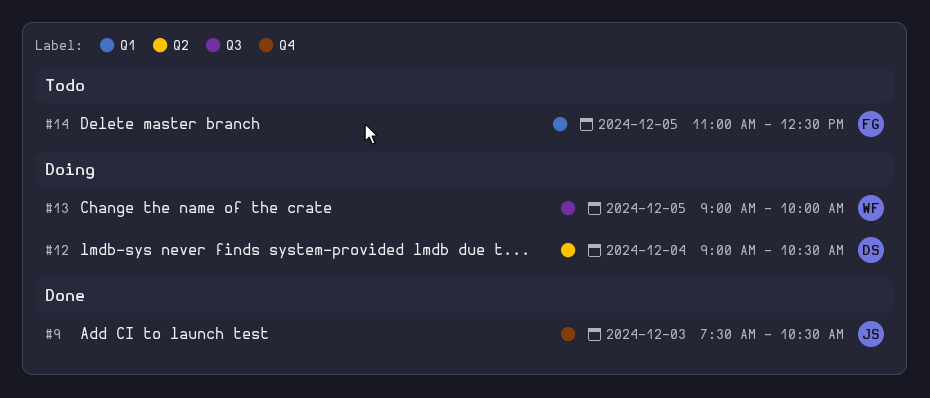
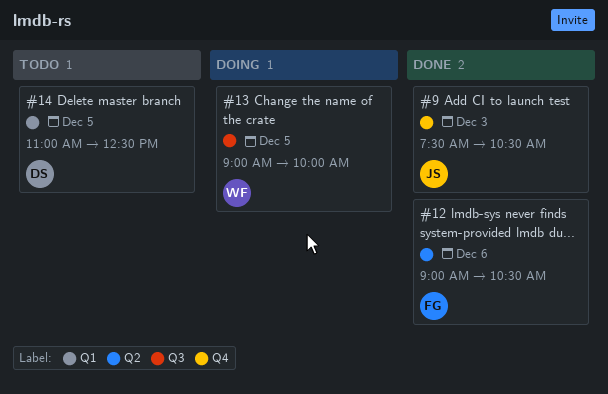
#12, status: Doing -> Done
#12, owner: DS -> FG
#12, day: Dec 4 -> Dec 6
#14, owner: FG -> DS

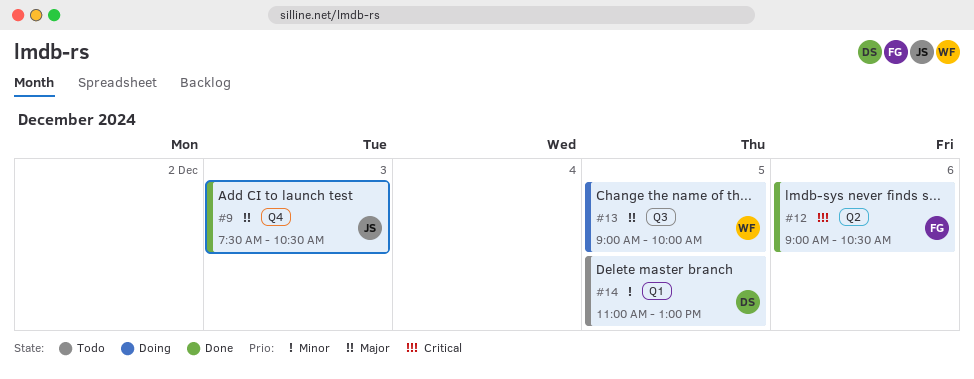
#14, ends: 12:30 -> 13:00

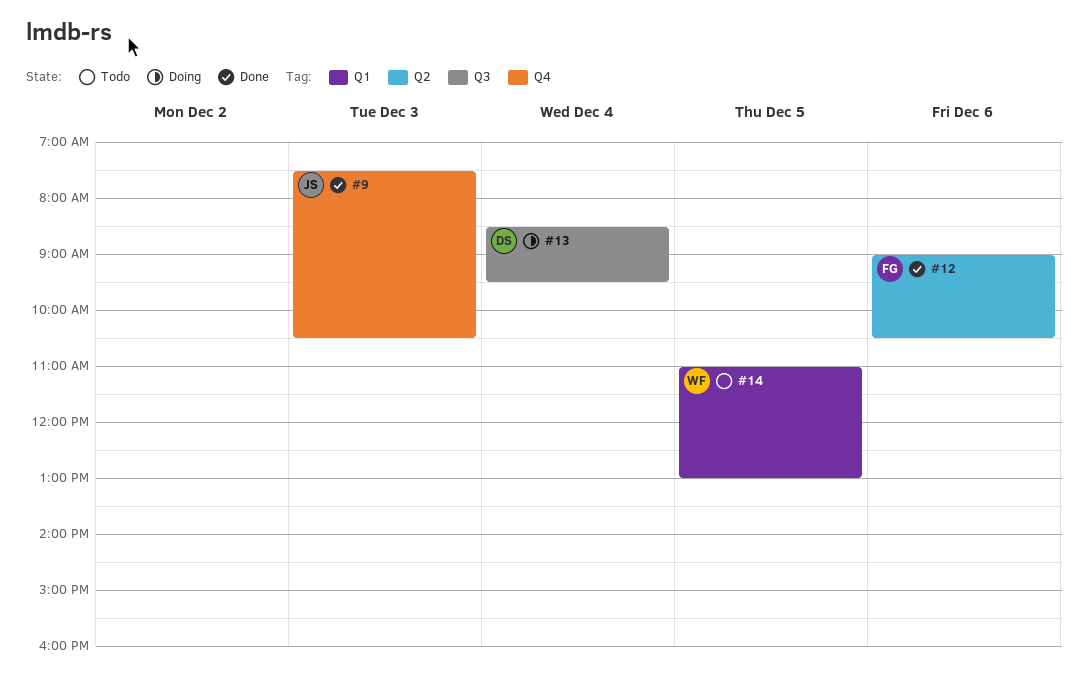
#13, owner: WF -> DS
#13, day: Dec 5 -> Dec 4
#13, begins: 09:00 -> 08:30
#13, ends: 10:00 -> 09:30
#14, owner: DS -> WF

